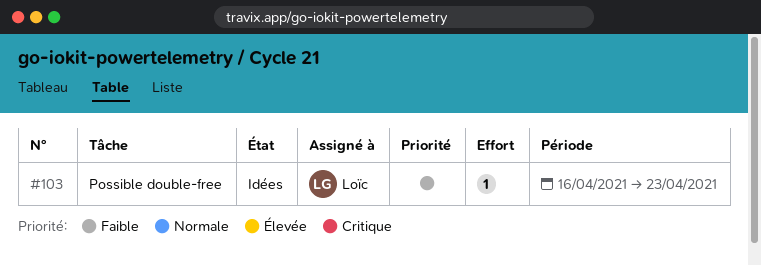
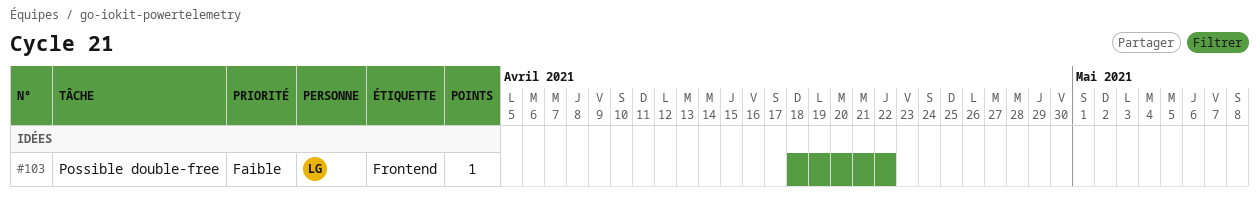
#103, start: Apr 16 -> Apr 18
#103, due: Apr 23 -> Apr 22

